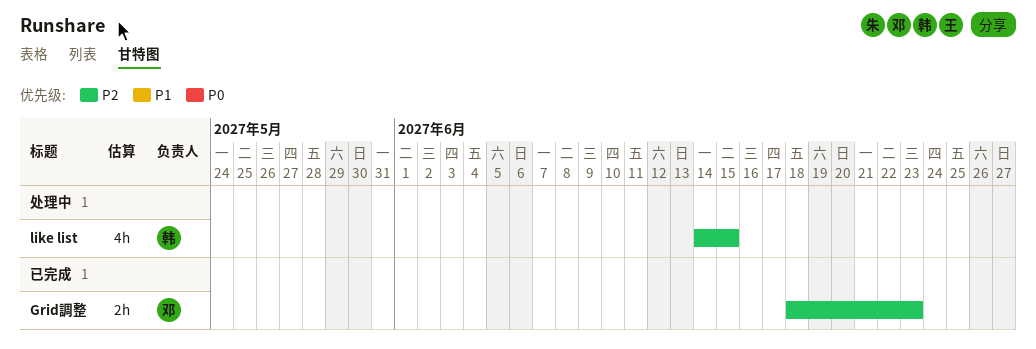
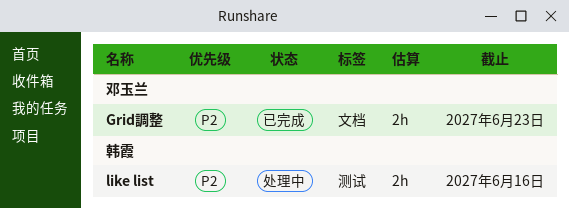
like list, estimate: 4h -> 2h
like list, due: Jun 15 -> Jun 16

